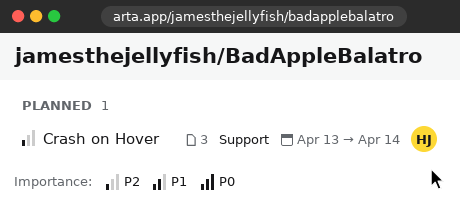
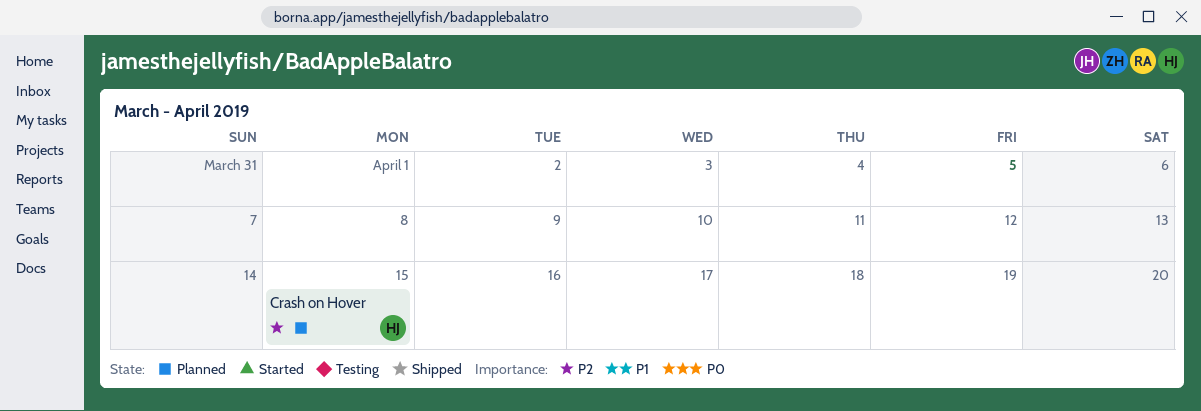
Crash on Hover, due: Apr 14 -> Apr 15

